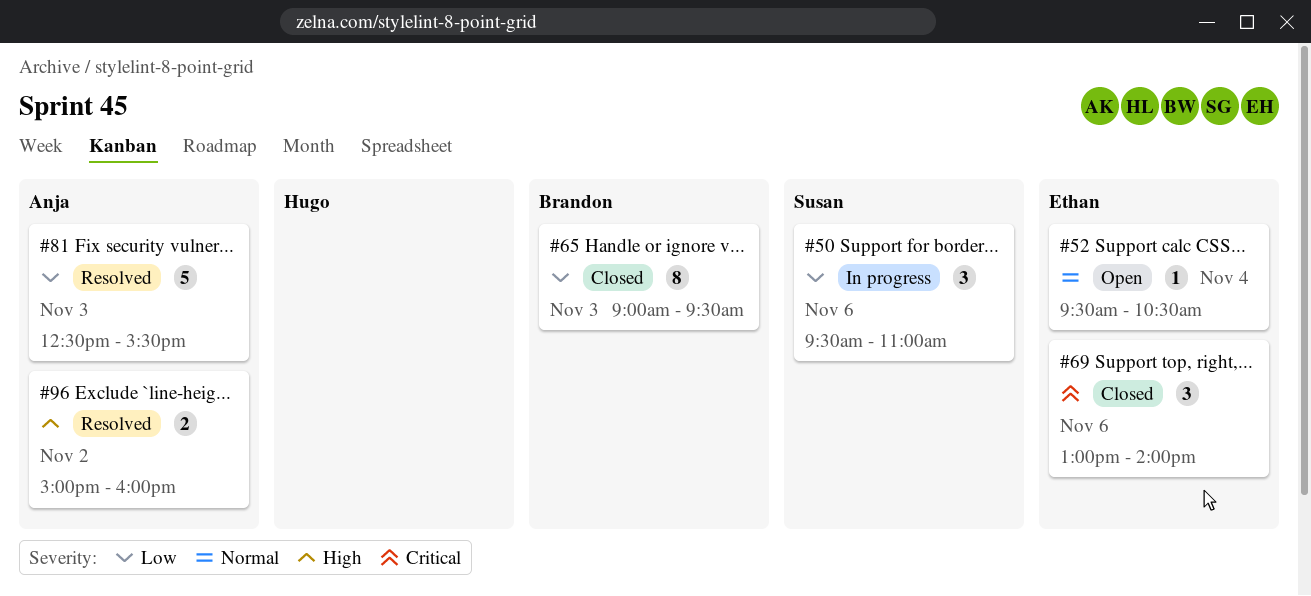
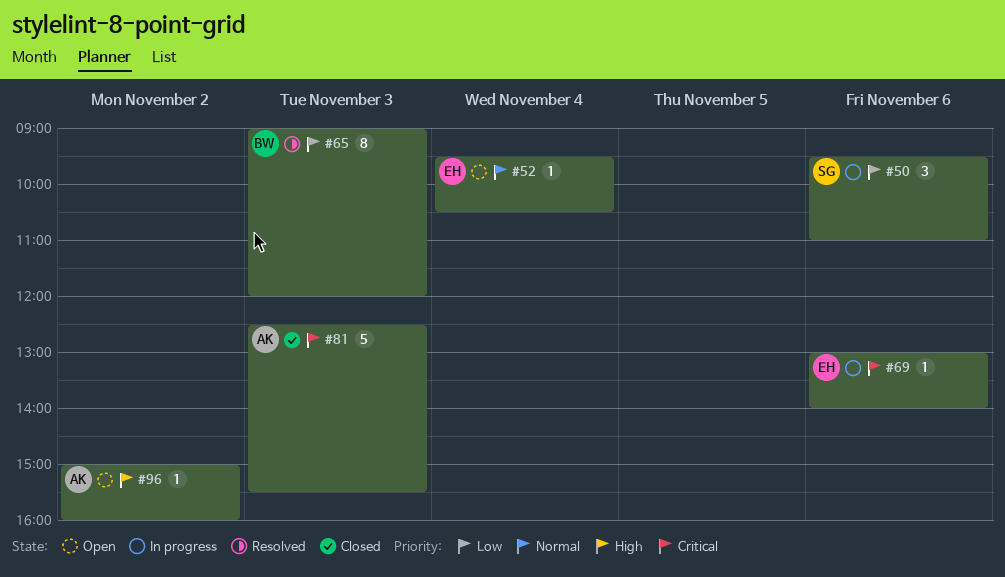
#65, status: Closed -> Resolved
#65, ends: 09:30 -> 12:00
#69, status: Closed -> In progress
#69, estimate: 3 -> 1
#81, status: Resolved -> Closed
#81, priority: Low -> Critical
#96, status: Resolved -> Open
#96, estimate: 2 -> 1

